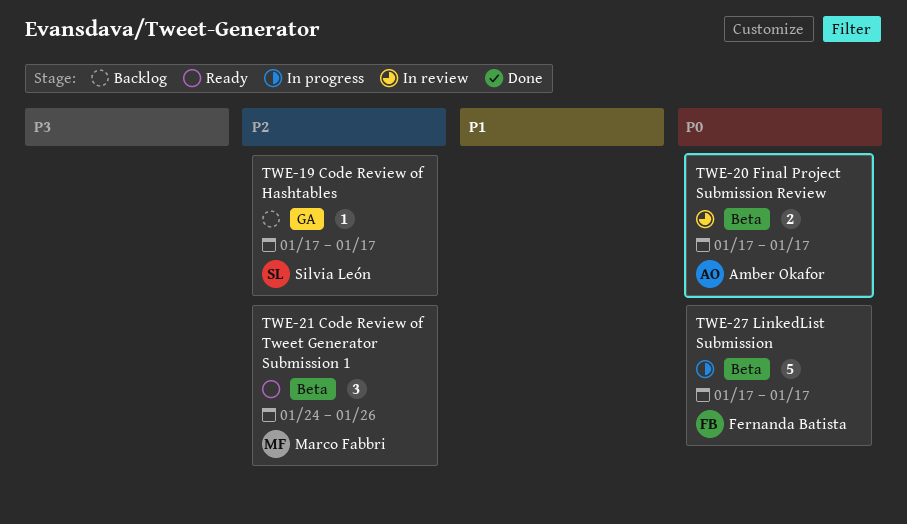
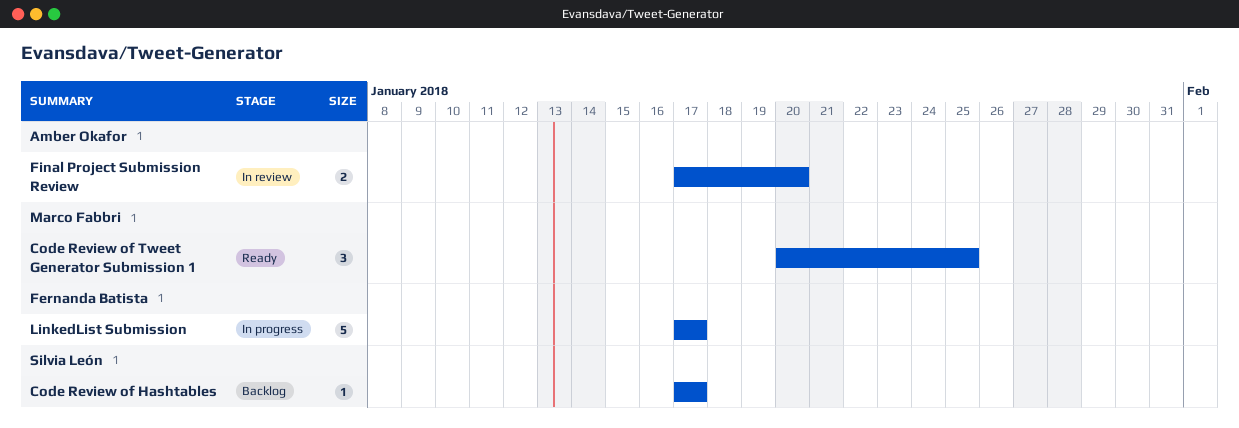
Code Review of Tweet Generator Submission 1, start: Jan 24 -> Jan 20
Code Review of Tweet Generator Submission 1, due: Jan 26 -> Jan 25
Final Project Submission Review, due: Jan 17 -> Jan 20

